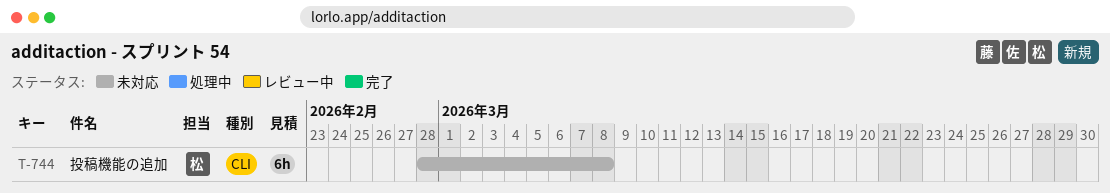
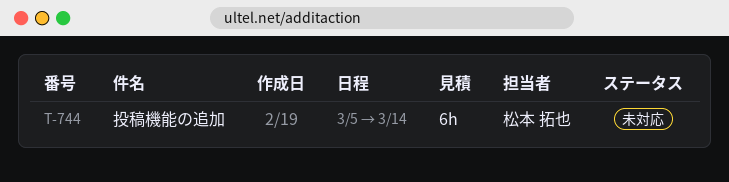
T-744, start: Feb 28 -> Mar 5
T-744, due: Mar 8 -> Mar 14

